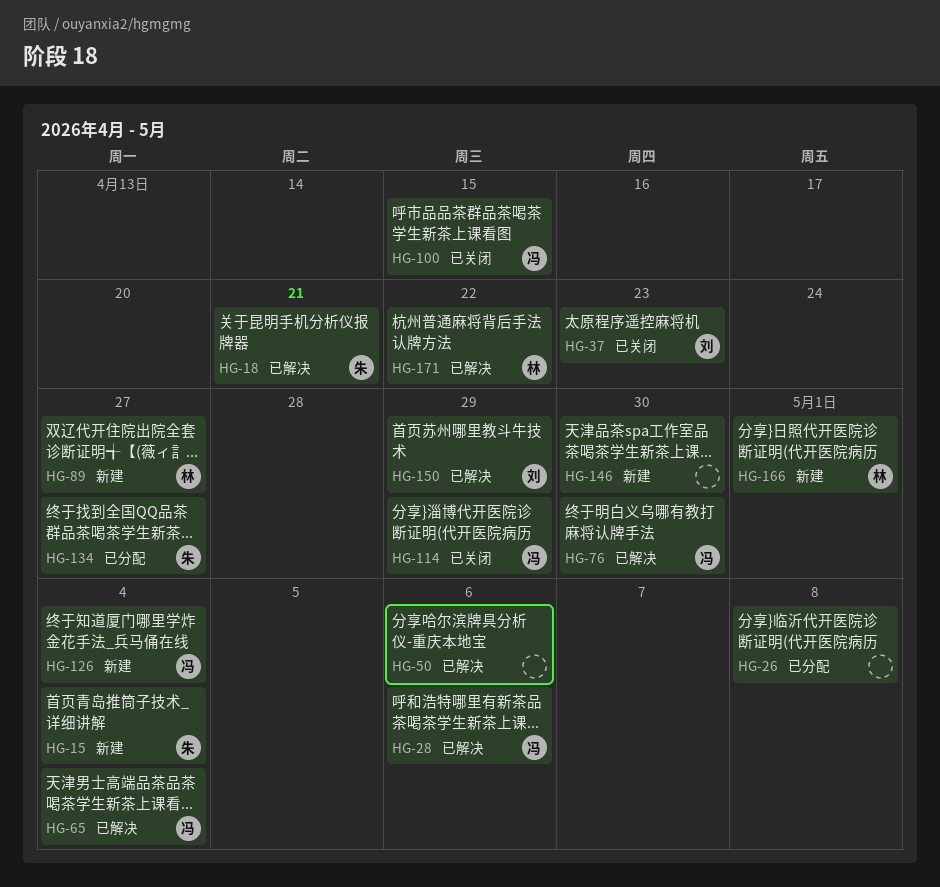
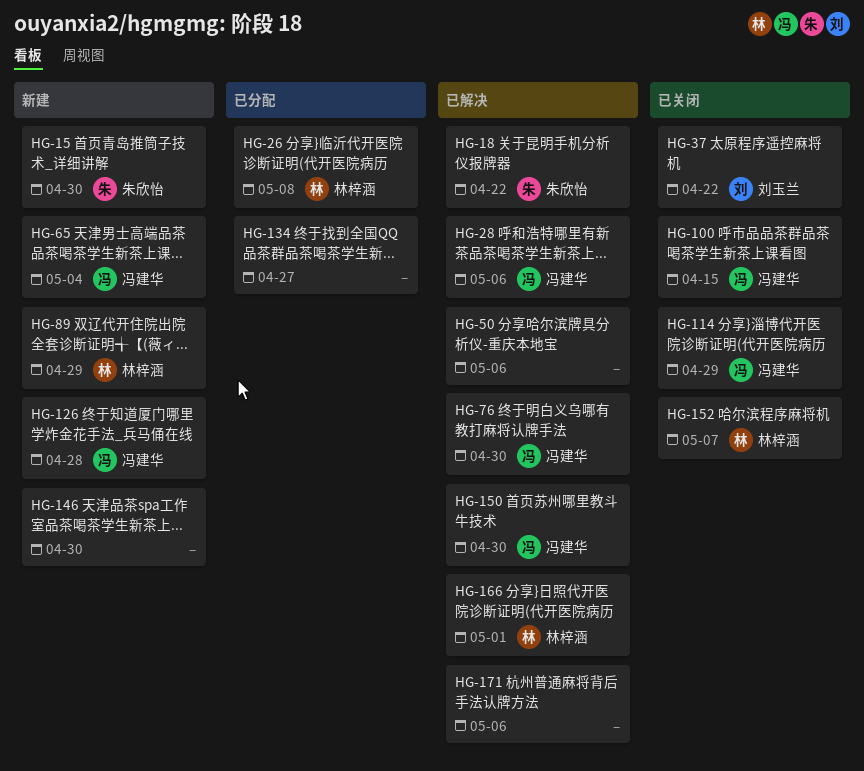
HG-15, due: May 4 -> Apr 30
HG-18, due: Apr 21 -> Apr 22
HG-26, owner: none -> 林梓涵
HG-37, due: Apr 23 -> Apr 22
HG-65, status: 已解决 -> 新建
HG-89, due: Apr 27 -> Apr 29
HG-126, due: May 4 -> Apr 28
HG-134, owner: 朱欣怡 -> none
HG-150, owner: 刘玉兰 -> 冯建华
HG-150, due: Apr 29 -> Apr 30
HG-152: none -> present
HG-166, status: 新建 -> 已解决
HG-171, owner: 林梓涵 -> none
HG-171, due: Apr 22 -> May 6

